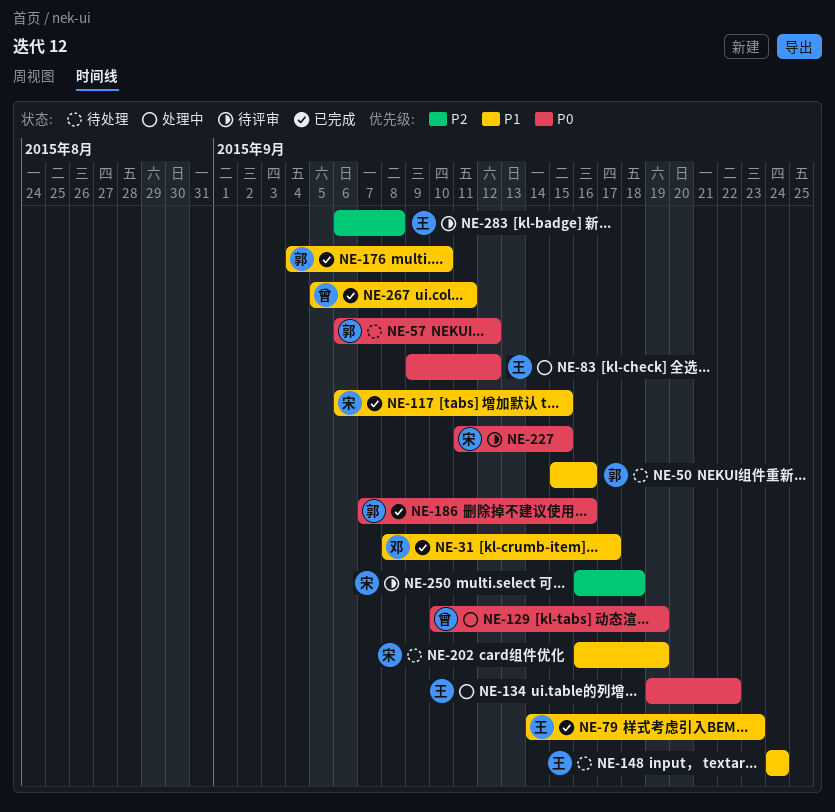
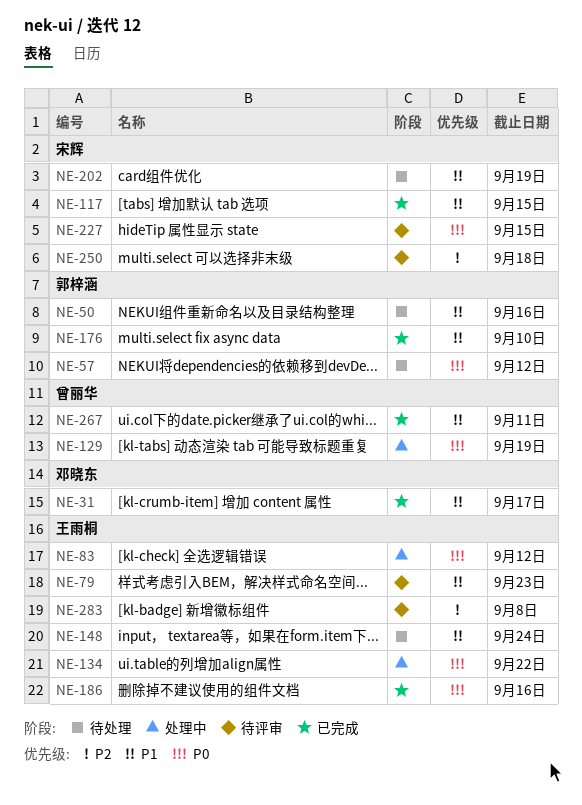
NE-79, status: 已完成 -> 待评审
NE-186, owner: 郭梓涵 -> 王雨桐

